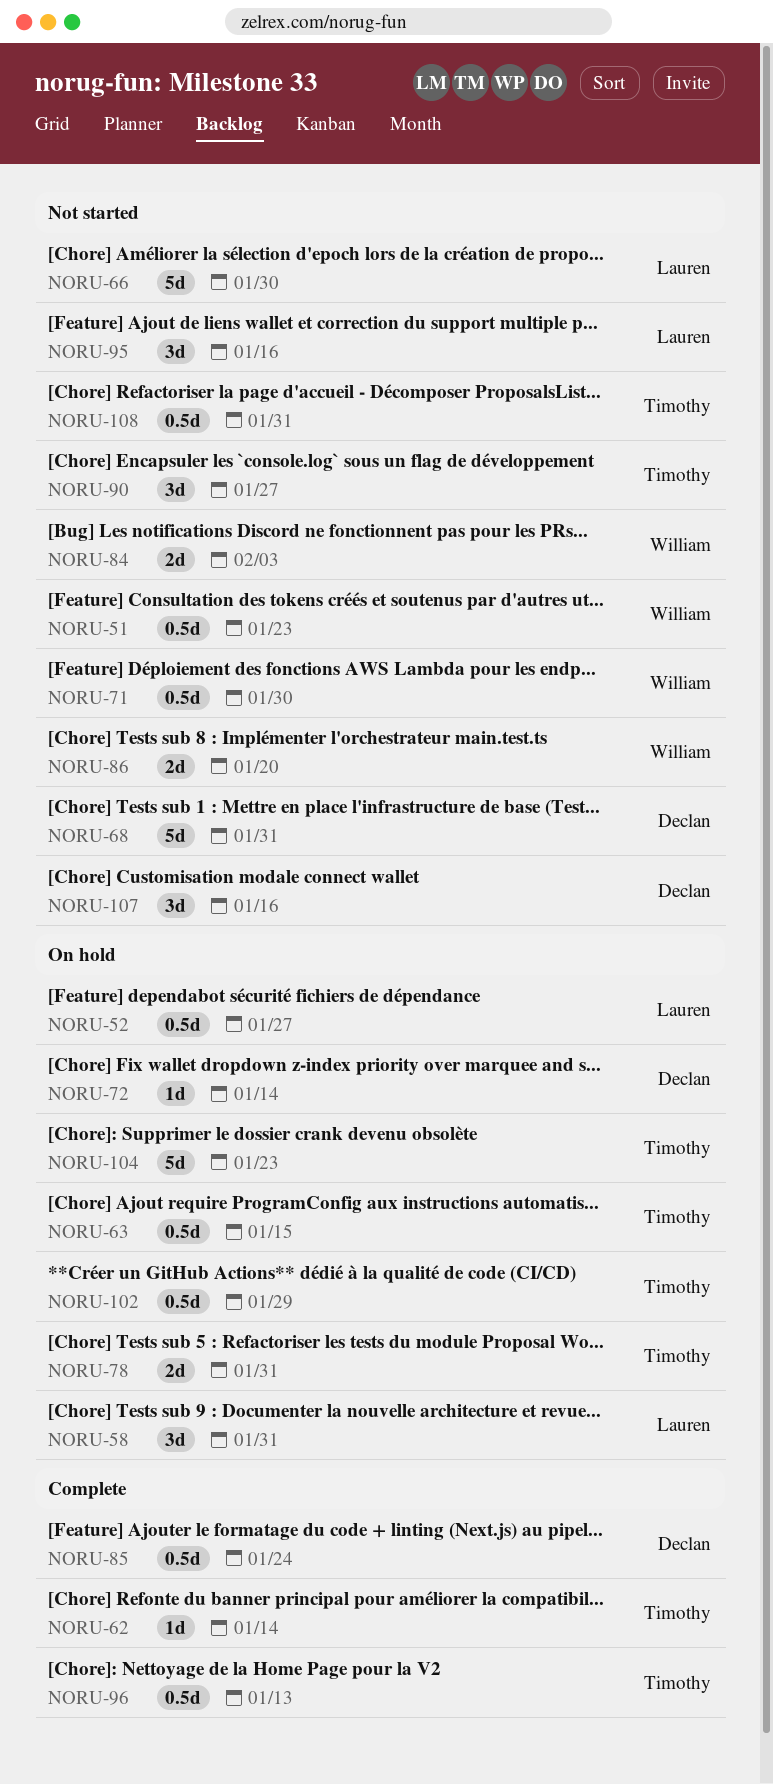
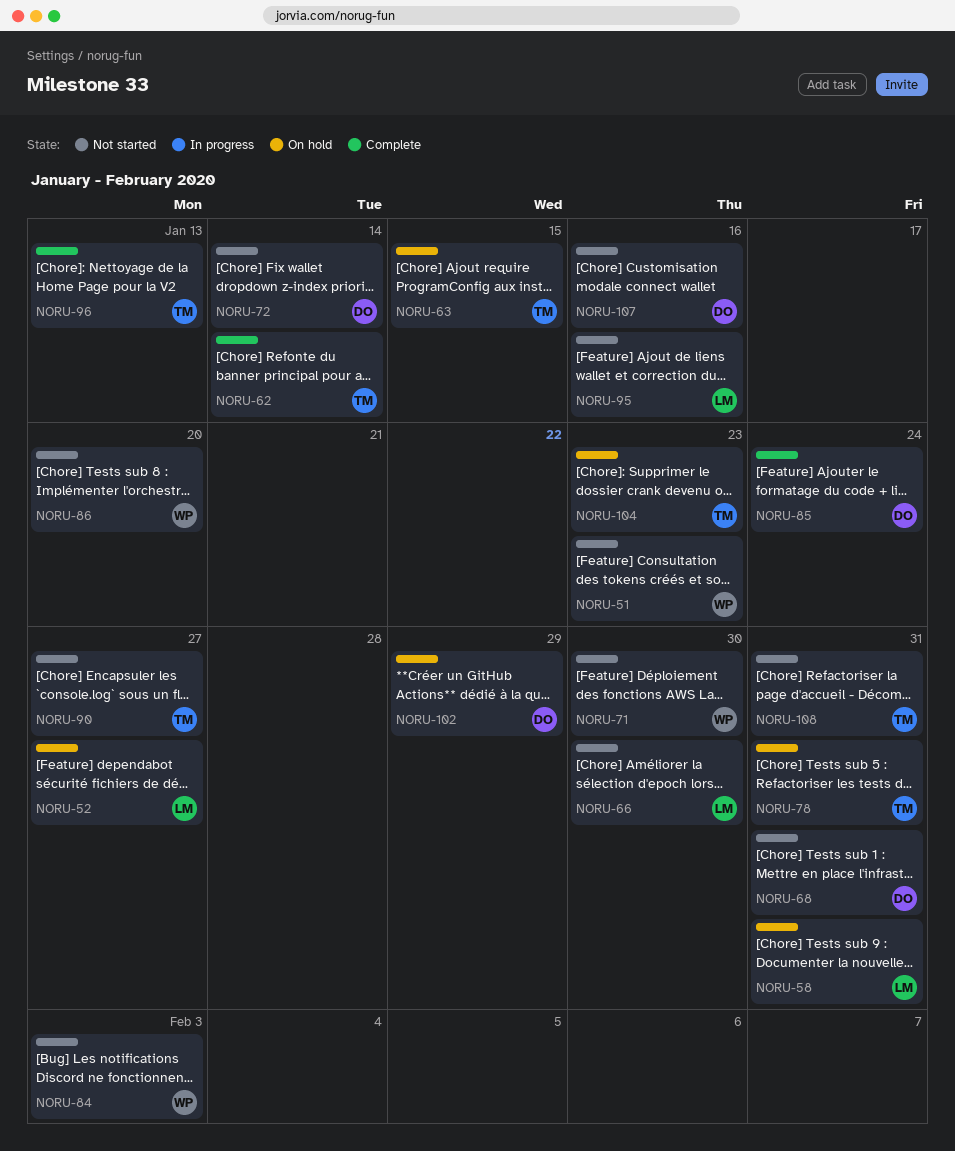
NORU-72, status: On hold -> Not started
NORU-102, owner: Timothy -> Declan

